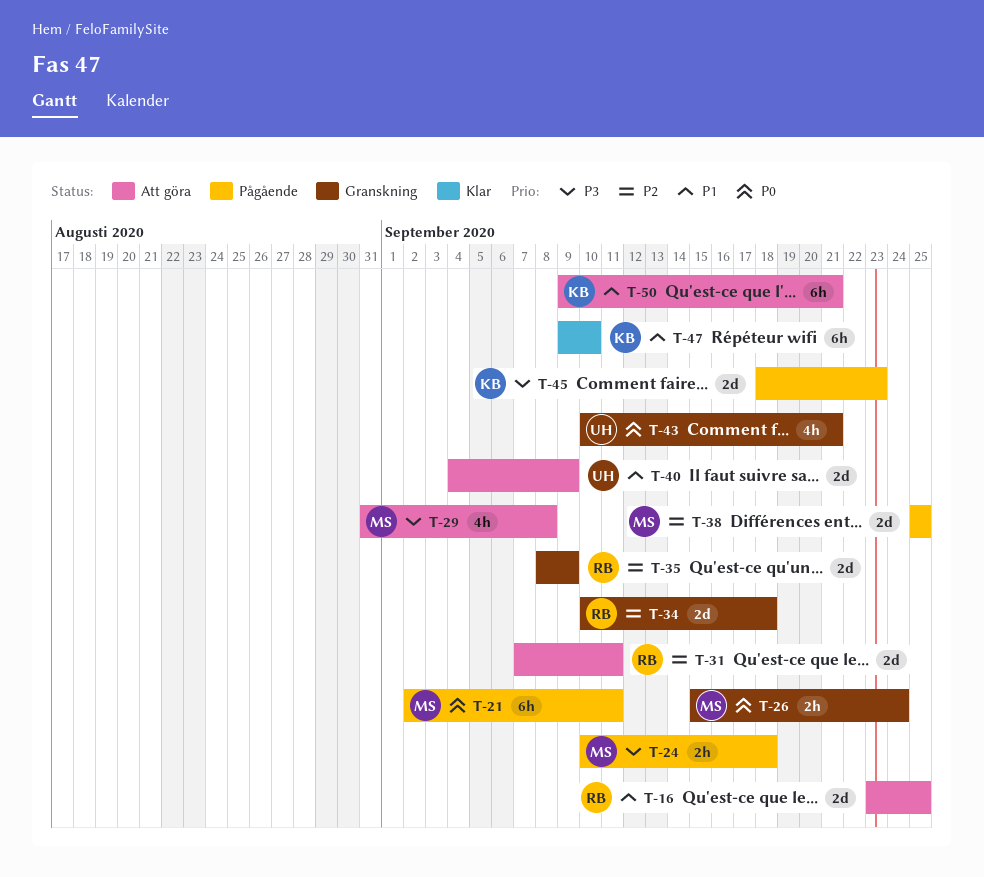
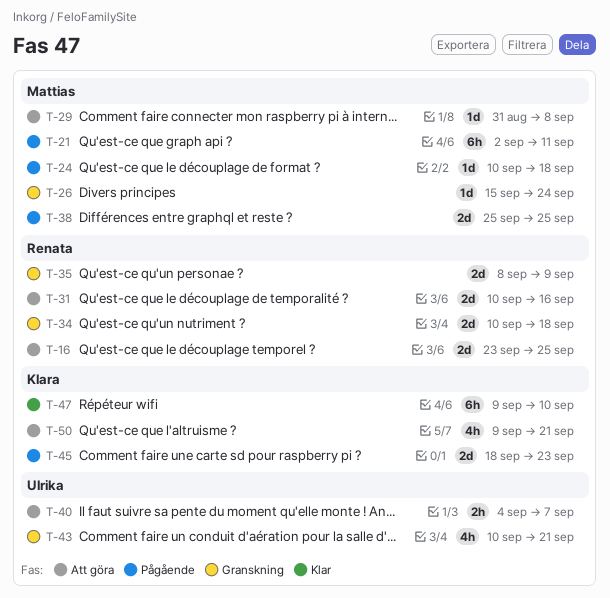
T-24, estimate: 2h -> 1d
T-26, estimate: 2h -> 1d
T-29, estimate: 4h -> 1d
T-31, start: Sep 7 -> Sep 10
T-31, due: Sep 11 -> Sep 16
T-40, estimate: 2d -> 2h
T-40, due: Sep 9 -> Sep 7
T-50, estimate: 6h -> 4h

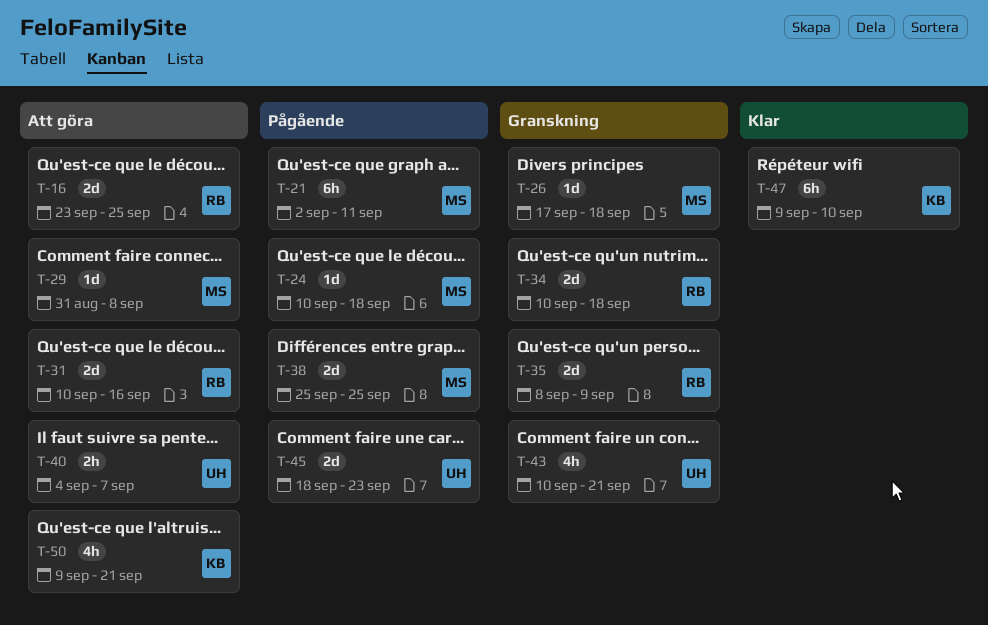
T-26, start: Sep 15 -> Sep 17
T-26, due: Sep 24 -> Sep 18
T-45, owner: Klara -> Ulrika

